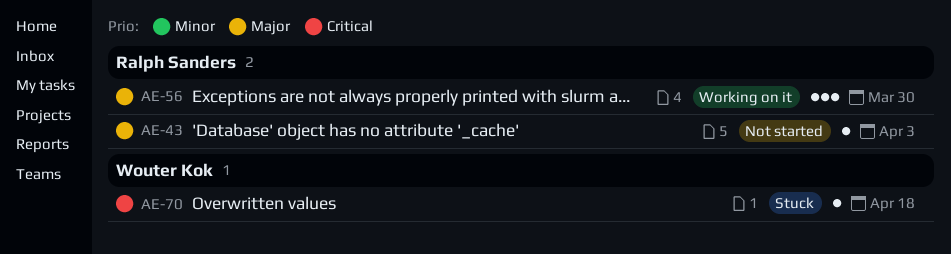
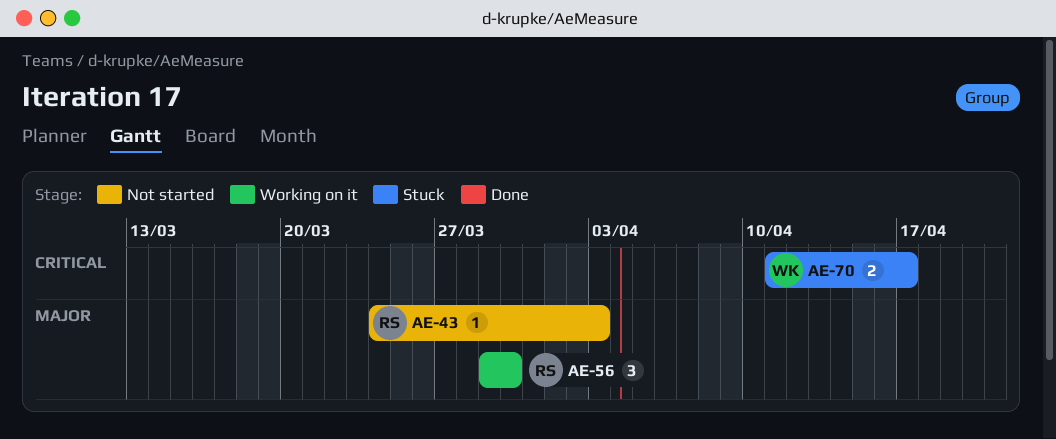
AE-70, estimate: 1 -> 2
AE-70, due: Apr 18 -> Apr 17

